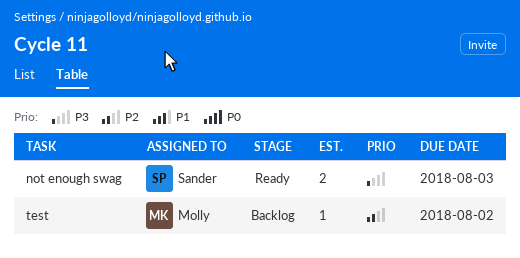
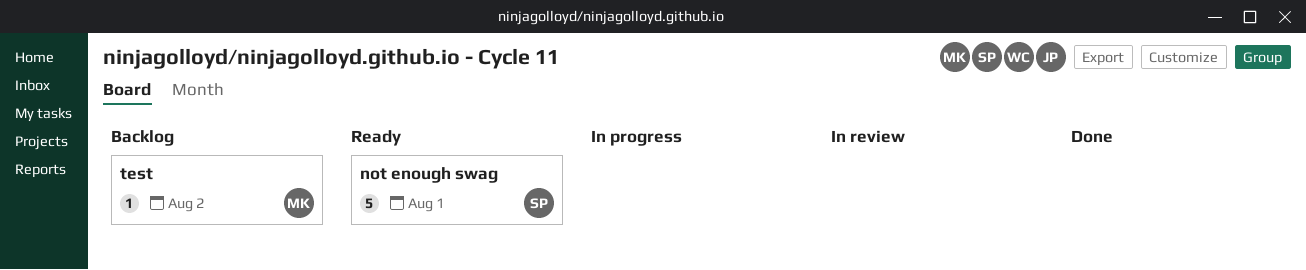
not enough swag, estimate: 2 -> 5
not enough swag, due: Aug 3 -> Aug 1

